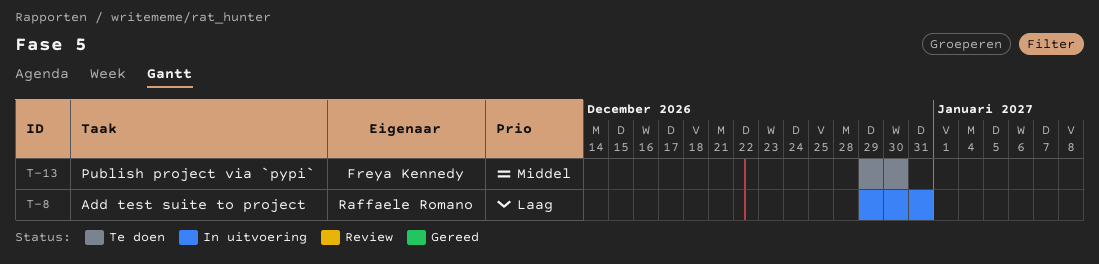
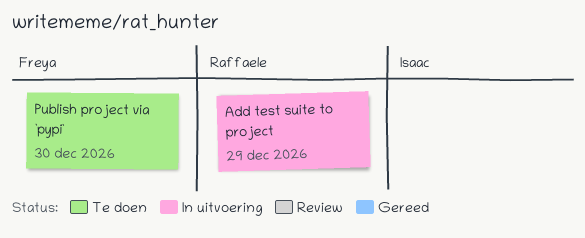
Add test suite to project, due: Dec 31 -> Dec 29

